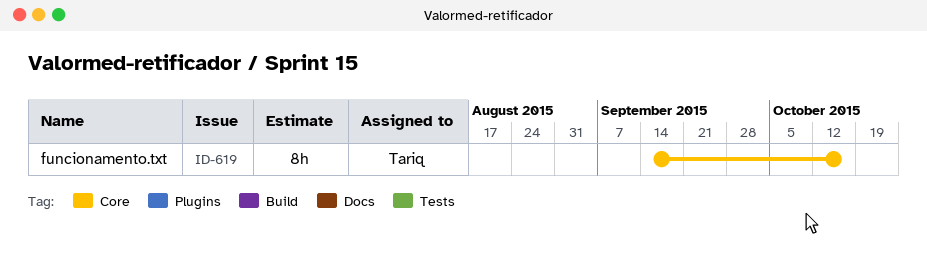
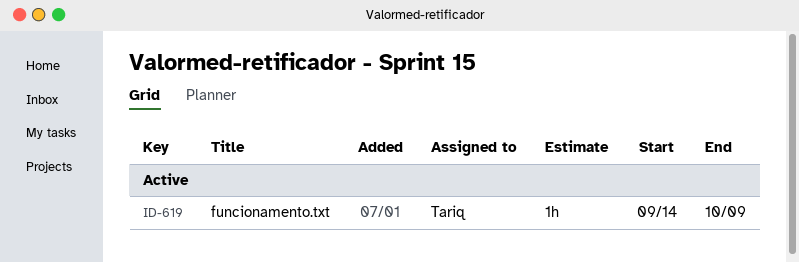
ID-619, estimate: 8h -> 1h
ID-619, due: Oct 16 -> Oct 9

